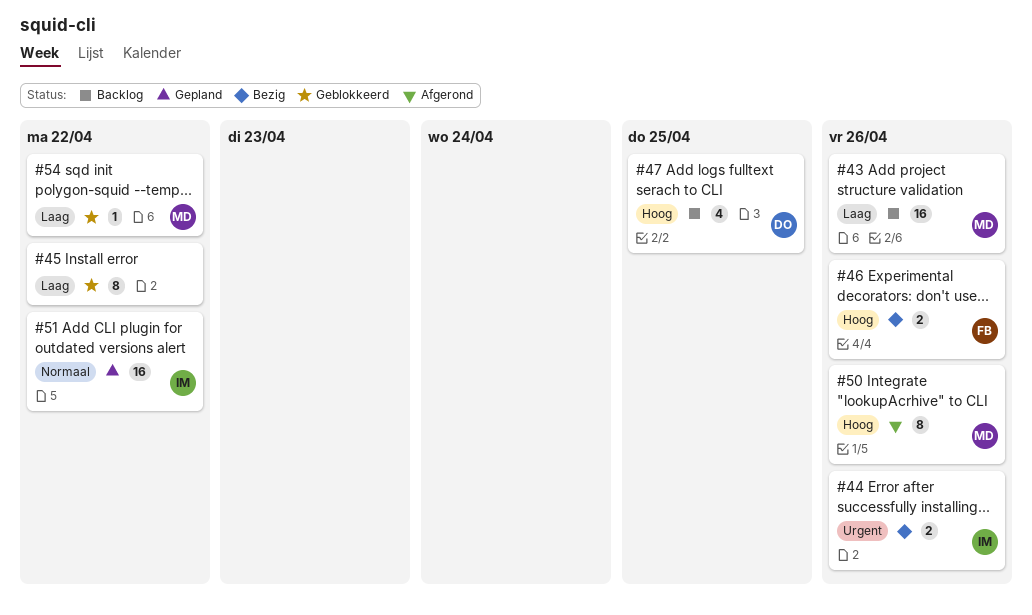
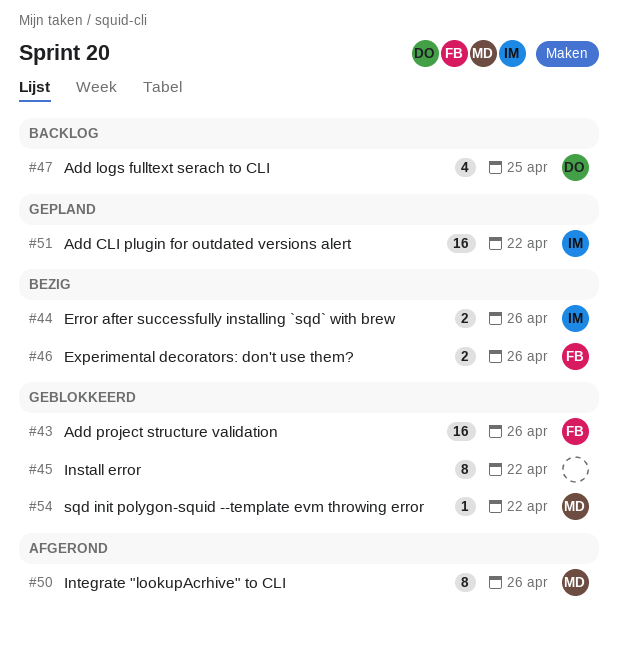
#43, status: Backlog -> Geblokkeerd
#43, owner: MD -> FB

